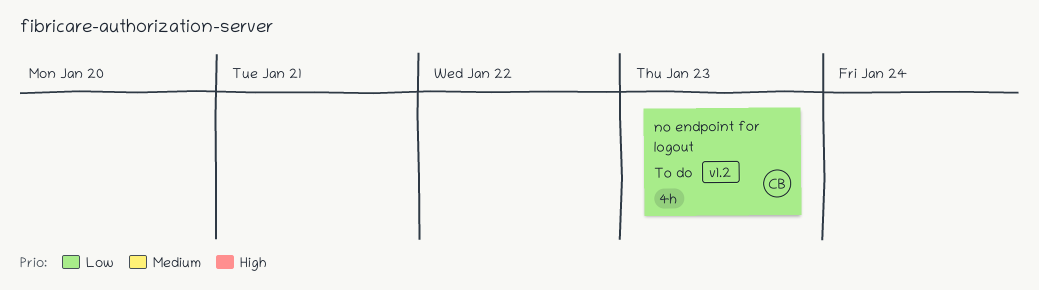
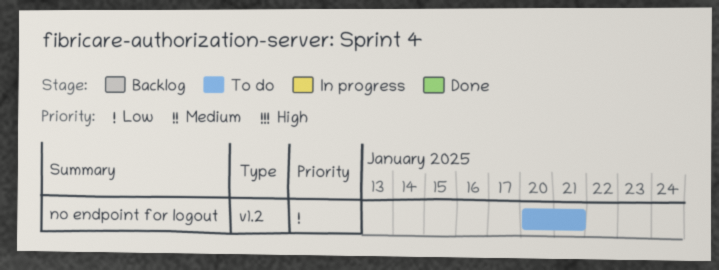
no endpoint for logout, due: Jan 23 -> Jan 21

